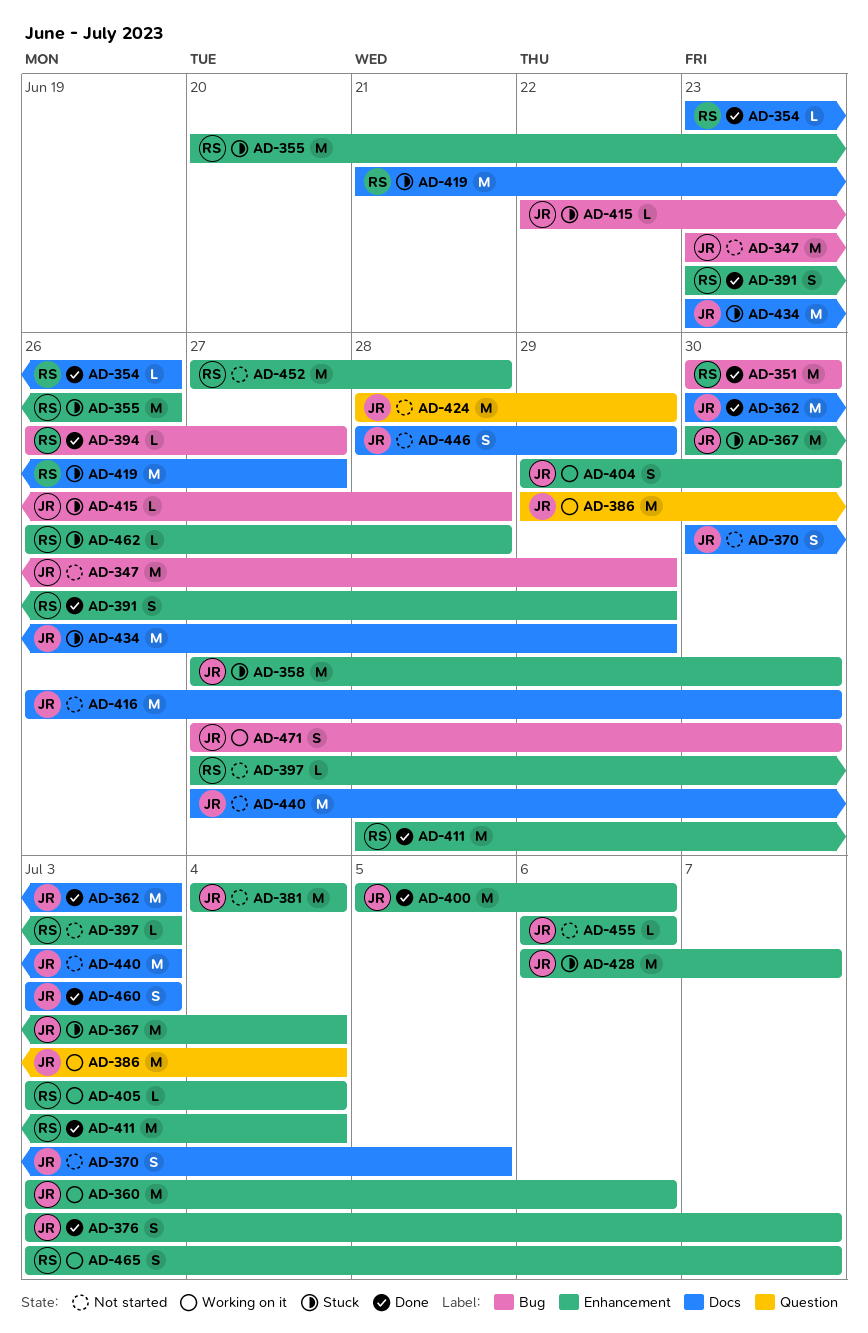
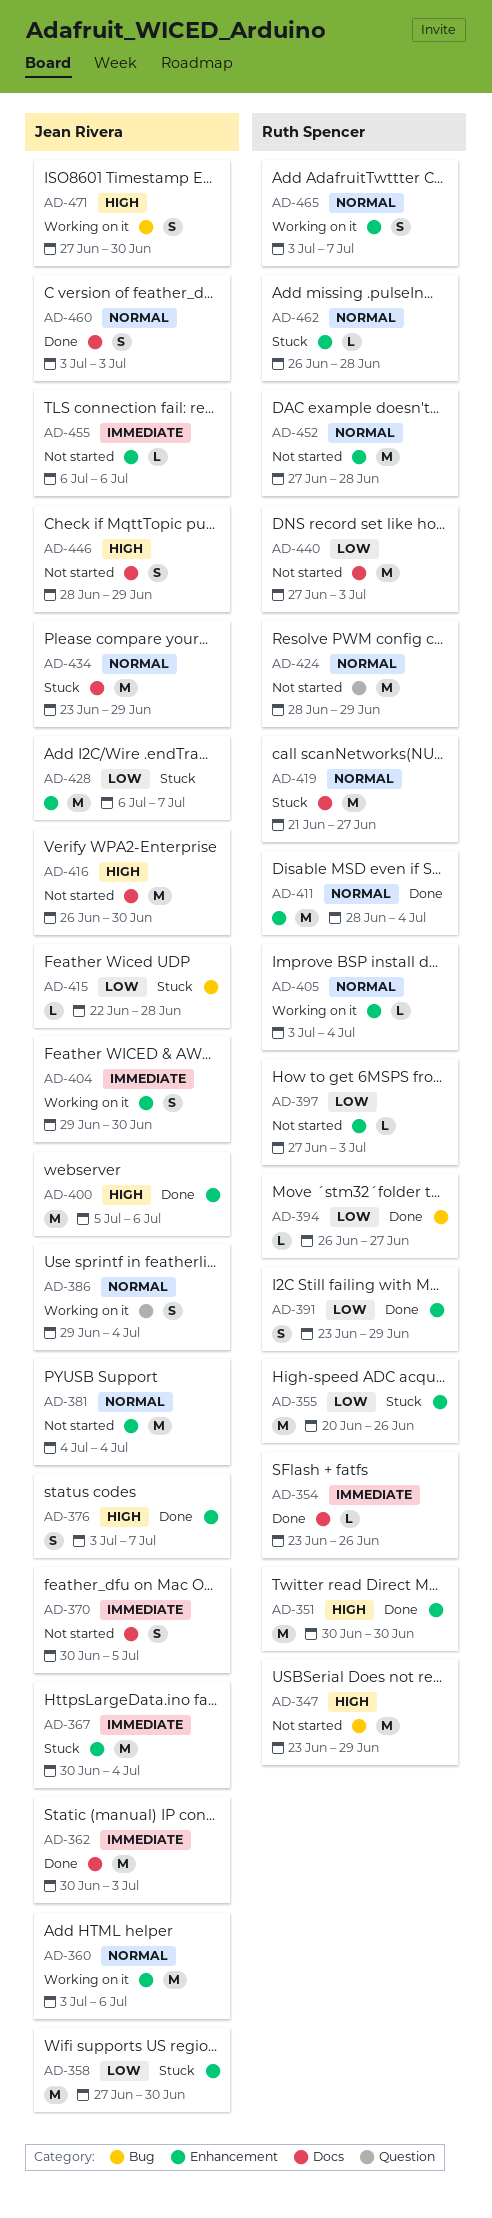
AD-347, owner: Jean Rivera -> Ruth Spencer
AD-351, label: Bug -> Enhancement
AD-386, estimate: M -> S
AD-424, owner: Jean Rivera -> Ruth Spencer
AD-440, owner: Jean Rivera -> Ruth Spencer

